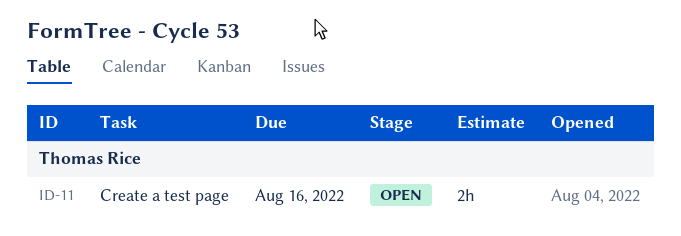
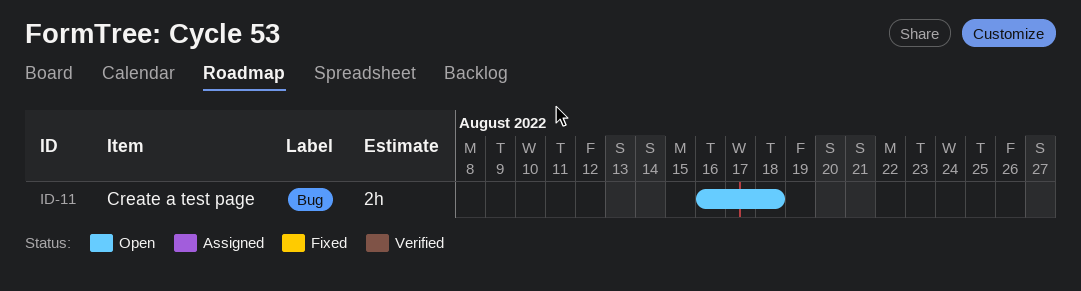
ID-11, due: Aug 16 -> Aug 18

